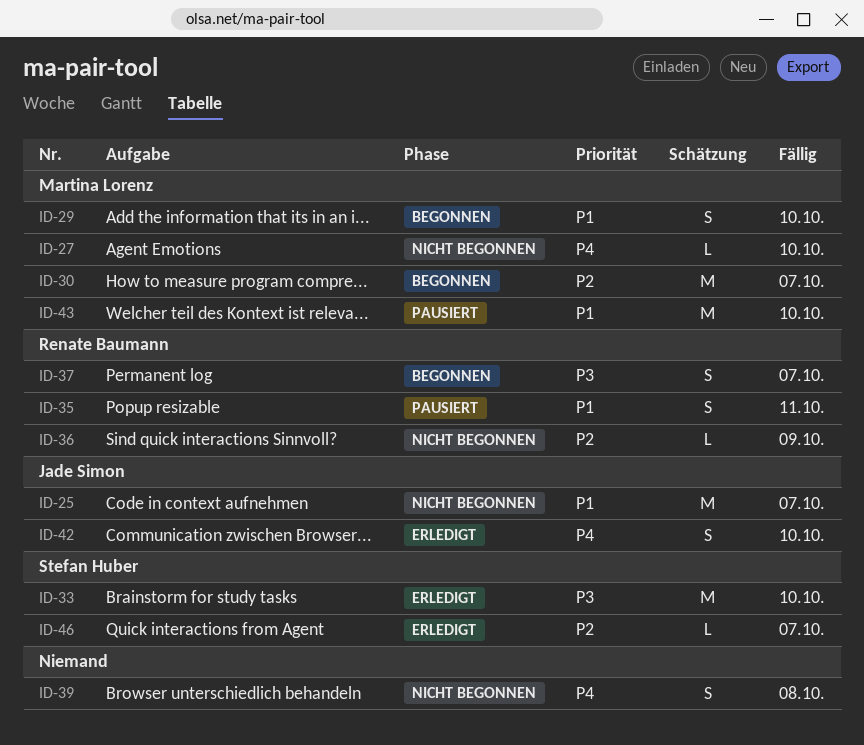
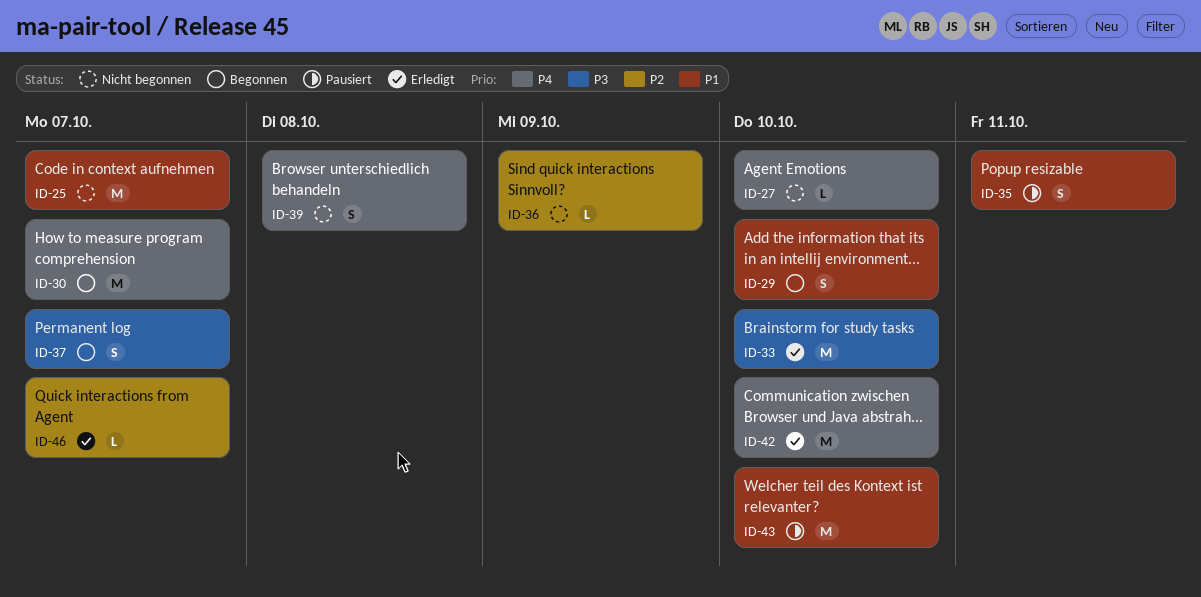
ID-30, priority: P2 -> P4
ID-42, estimate: S -> M

